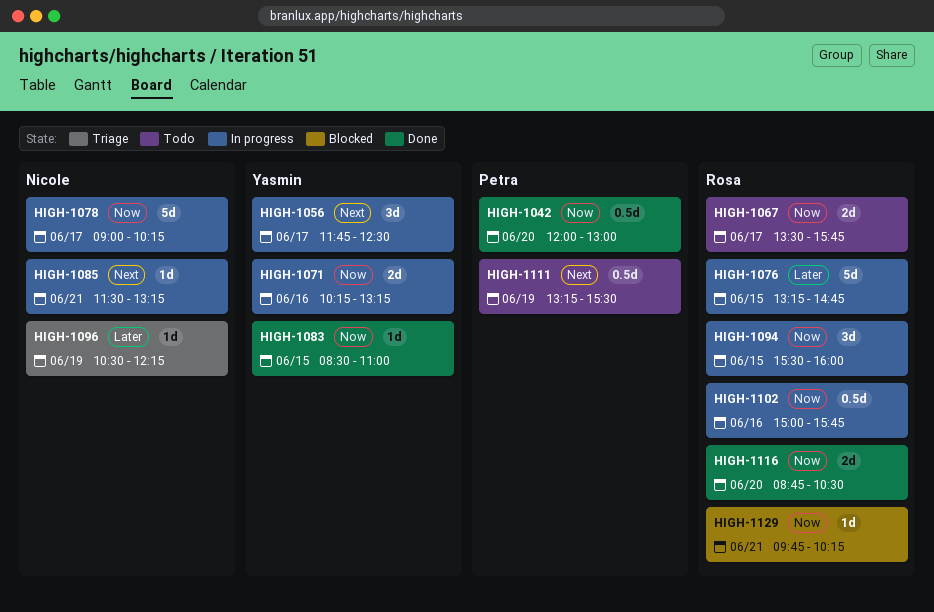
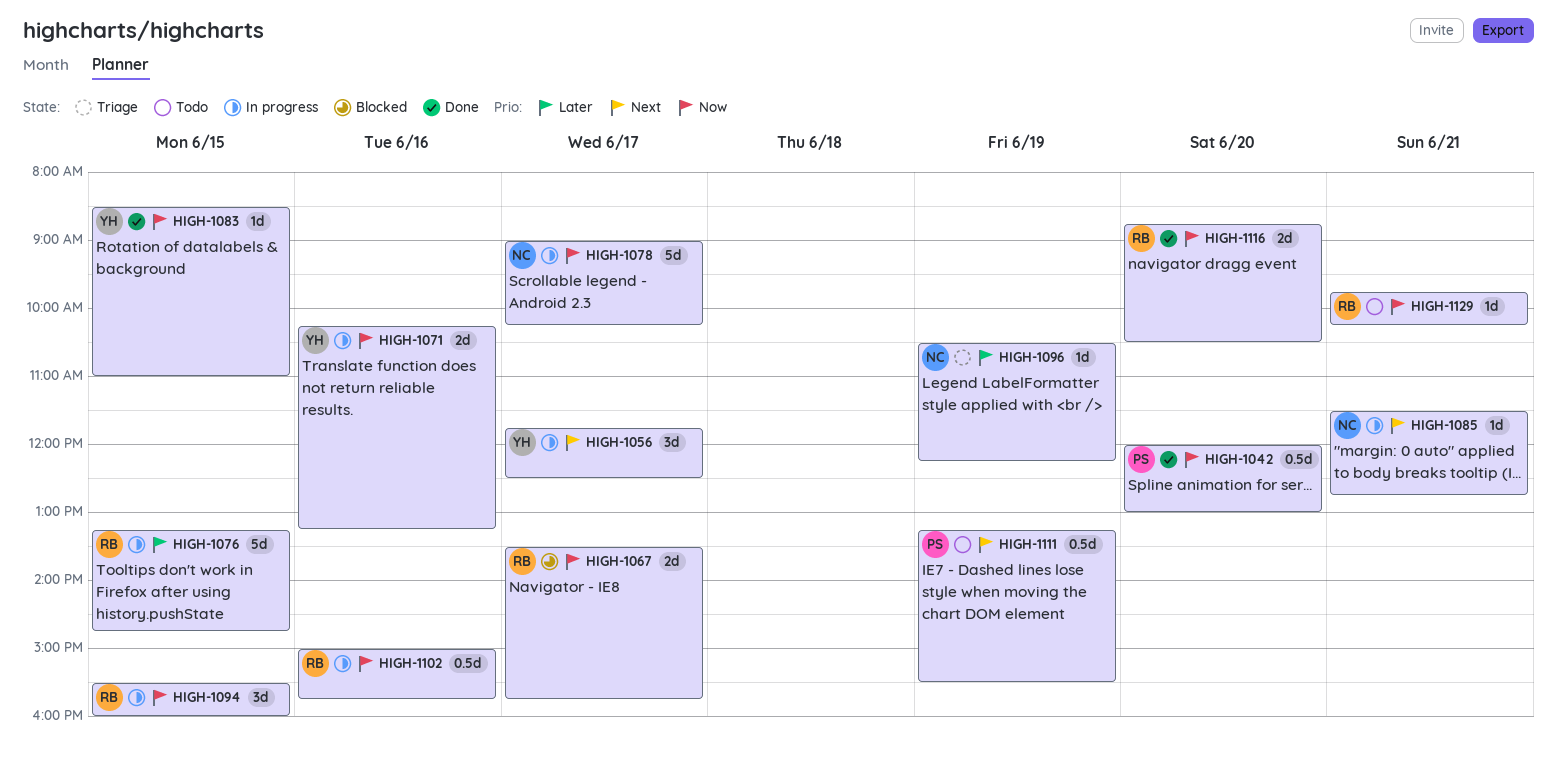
HIGH-1067, status: Todo -> Blocked
HIGH-1085, ends: 13:15 -> 12:45
HIGH-1129, status: Blocked -> Todo

